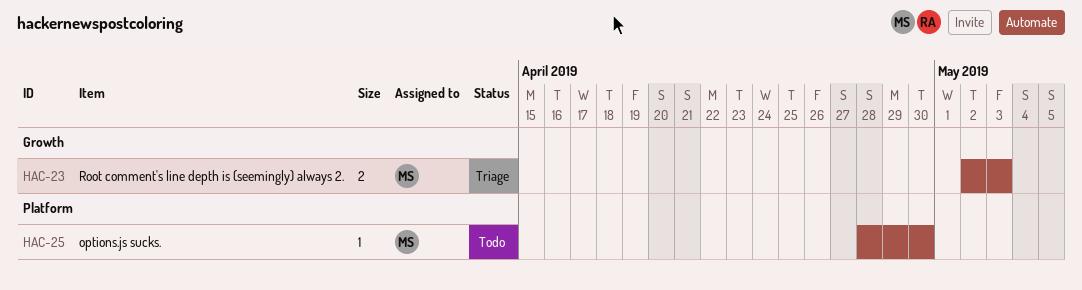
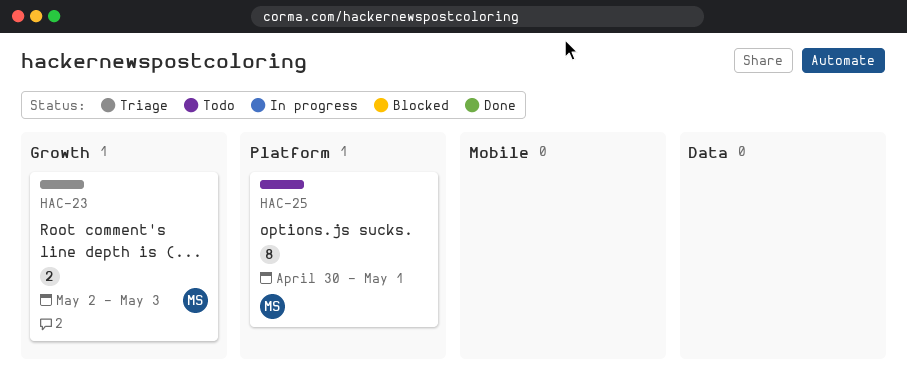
HAC-25, estimate: 1 -> 8
HAC-25, start: Apr 28 -> Apr 30
HAC-25, due: Apr 30 -> May 1

